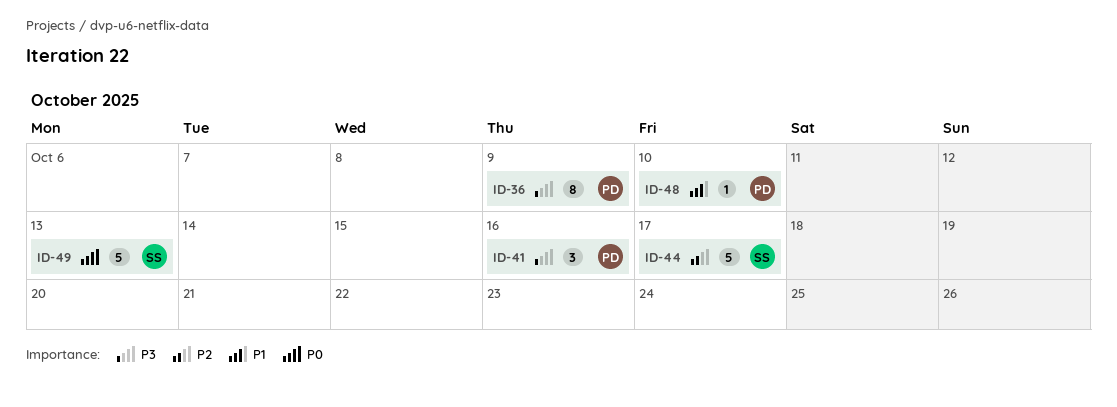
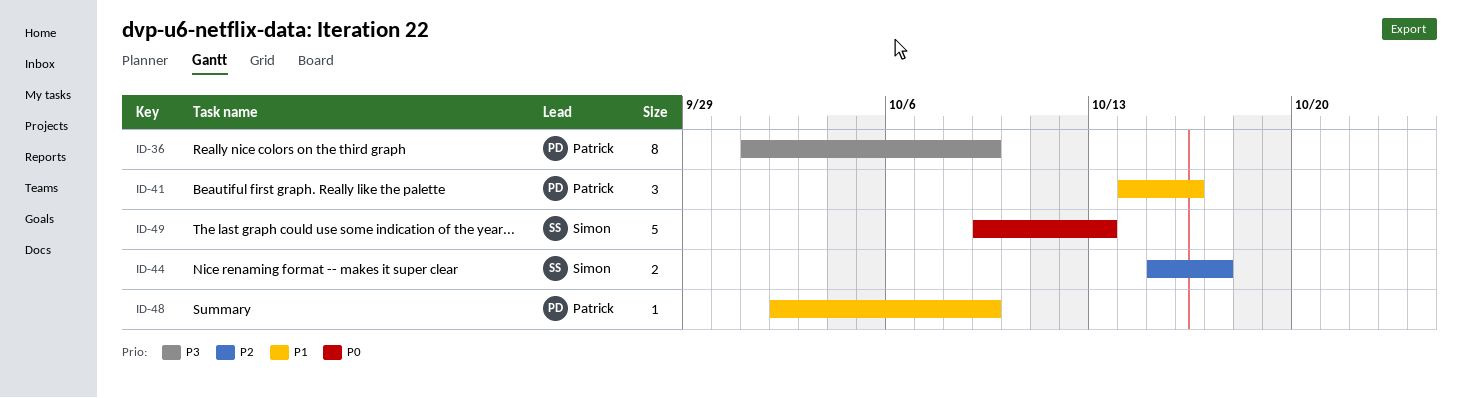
ID-41, priority: P3 -> P1
ID-44, estimate: 5 -> 2
ID-48, due: Oct 10 -> Oct 9

